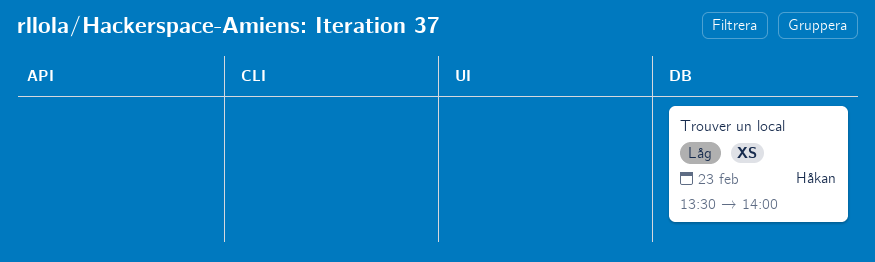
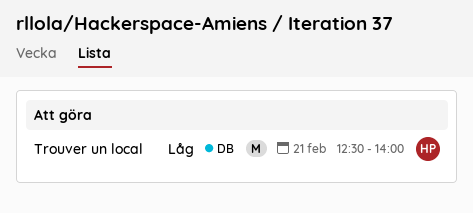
Trouver un local, estimate: XS -> M
Trouver un local, day: Feb 23 -> Feb 21
Trouver un local, begins: 13:30 -> 12:30

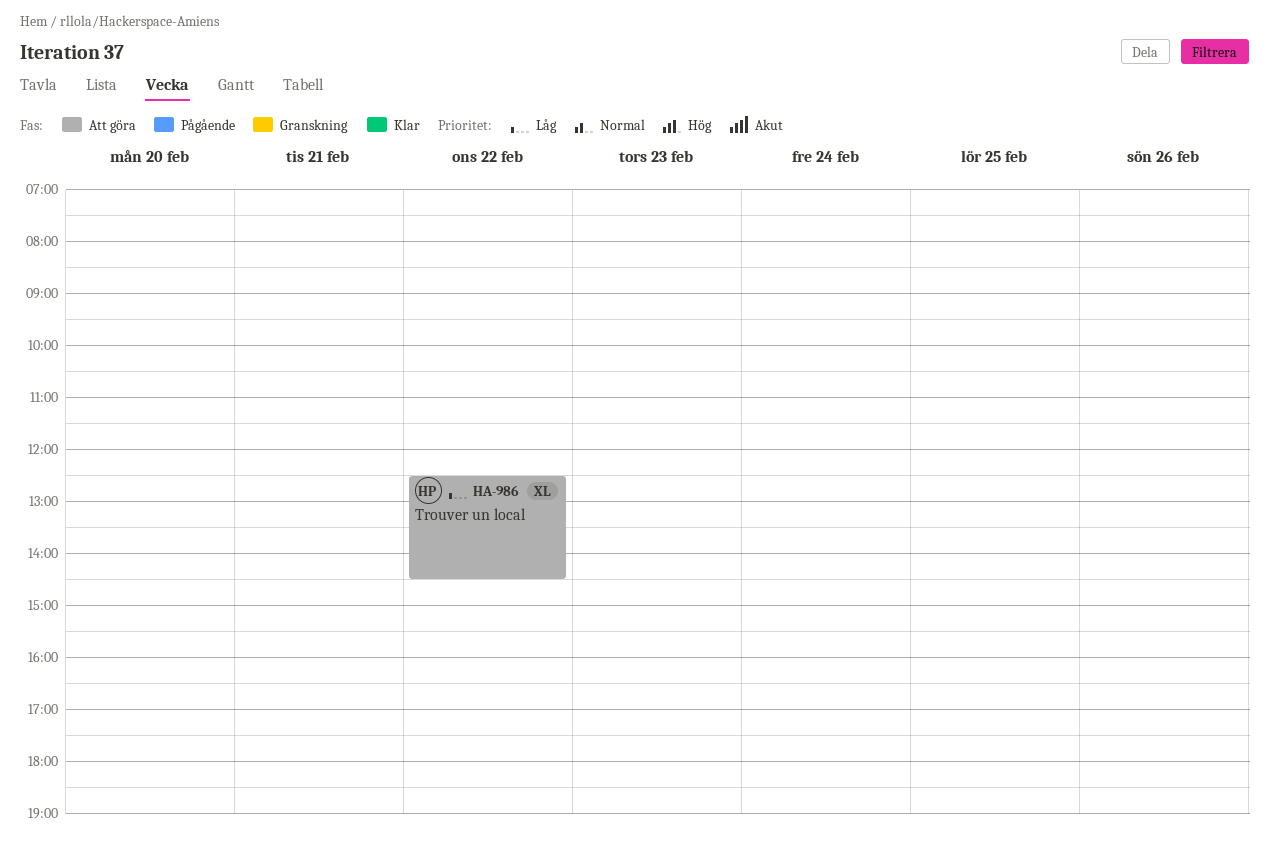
Trouver un local, estimate: M -> XL
Trouver un local, day: Feb 21 -> Feb 22
Trouver un local, ends: 14:00 -> 14:30

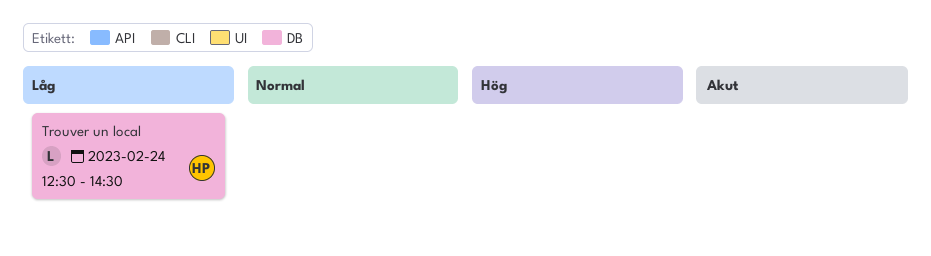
Trouver un local, estimate: XL -> L
Trouver un local, day: Feb 22 -> Feb 24

